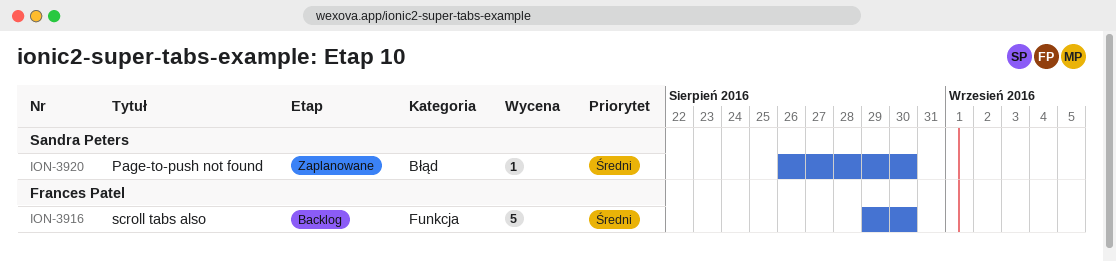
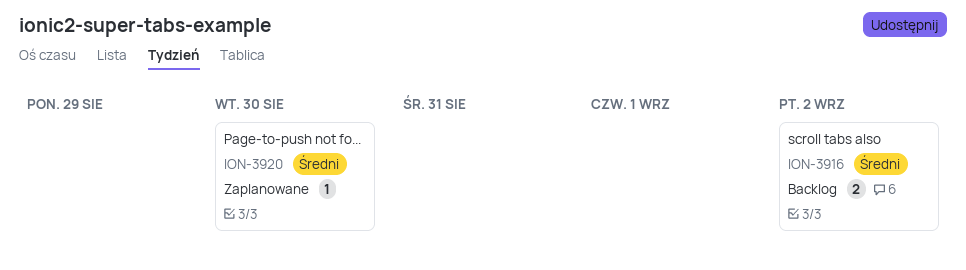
ION-3916, estimate: 5 -> 2
ION-3916, due: Aug 30 -> Sep 2

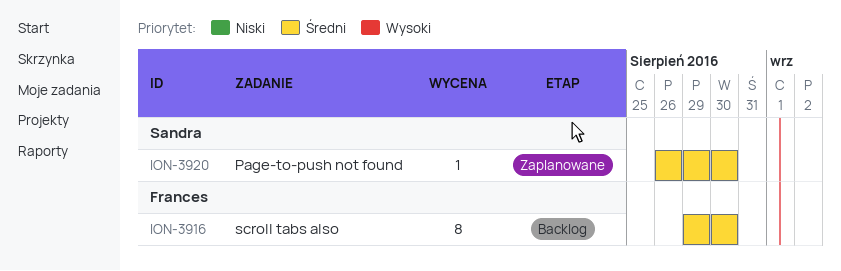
ION-3916, estimate: 2 -> 8
ION-3916, due: Sep 2 -> Aug 30

